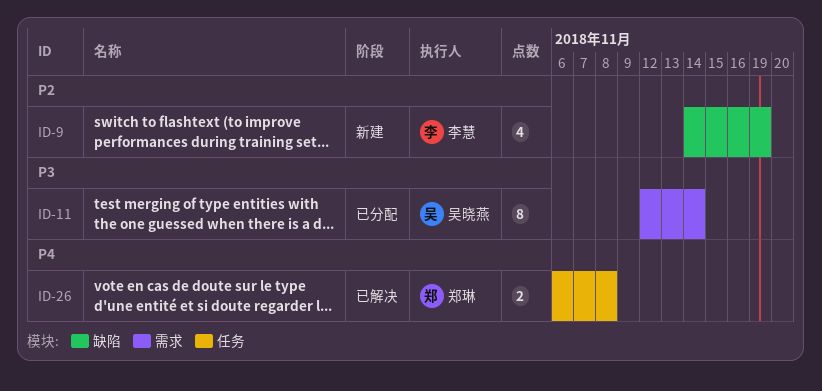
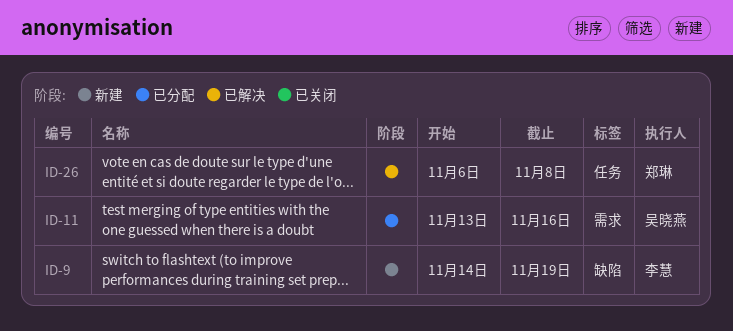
ID-11, start: Nov 12 -> Nov 13
ID-11, due: Nov 14 -> Nov 16

